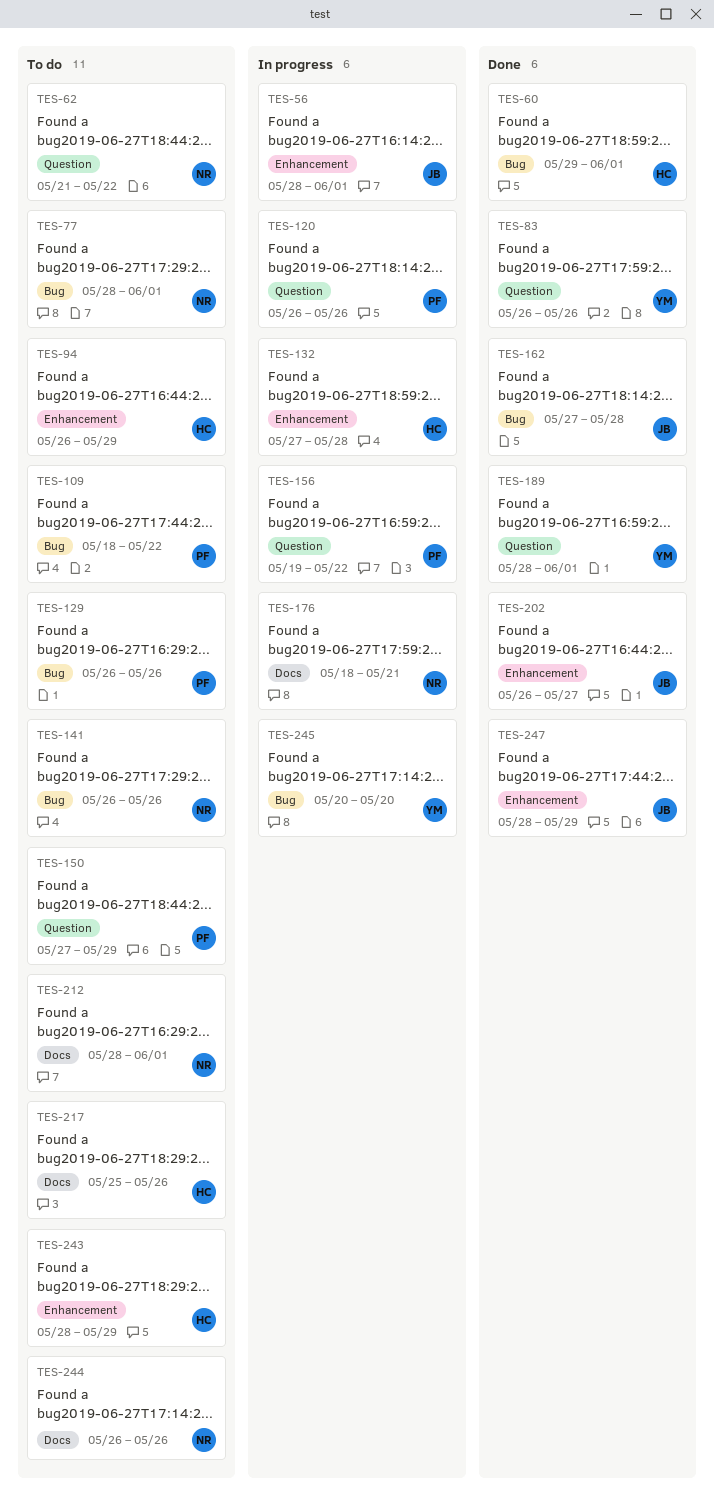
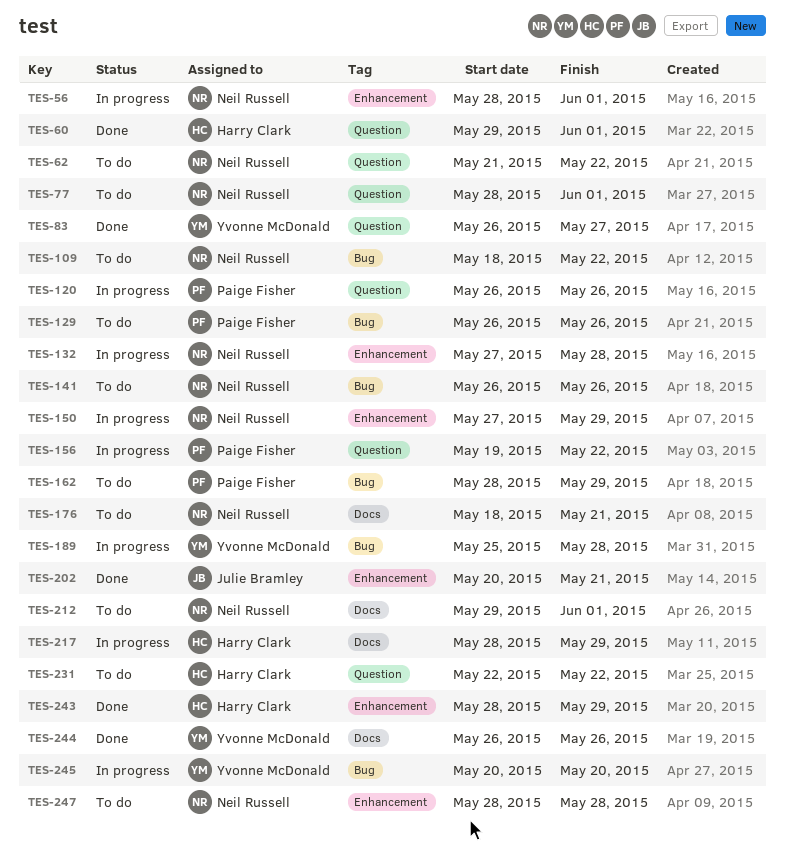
TES-56, owner: Julie Bramley -> Neil Russell
TES-60, label: Bug -> Question
TES-77, label: Bug -> Question
TES-83, due: May 26 -> May 27
TES-94: present -> none
TES-109, owner: Paige Fisher -> Neil Russell
TES-132, owner: Harry Clark -> Neil Russell
TES-150, status: To do -> In progress
TES-150, owner: Paige Fisher -> Neil Russell
TES-150, label: Question -> Enhancement
TES-162, status: Done -> To do
TES-162, owner: Julie Bramley -> Paige Fisher
TES-162, start: May 27 -> May 28
TES-162, due: May 28 -> May 29
TES-176, status: In progress -> To do
TES-189, status: Done -> In progress
TES-189, label: Question -> Bug
TES-189, start: May 28 -> May 25
TES-189, due: Jun 1 -> May 28
TES-202, start: May 26 -> May 20
TES-202, due: May 27 -> May 21
TES-212, start: May 28 -> May 29
TES-217, status: To do -> In progress
TES-217, start: May 25 -> May 28
TES-217, due: May 26 -> May 29
TES-231: none -> present
TES-243, status: To do -> Done
TES-244, status: To do -> Done
TES-244, owner: Neil Russell -> Yvonne McDonald
TES-247, status: Done -> To do
TES-247, owner: Julie Bramley -> Neil Russell
TES-247, due: May 29 -> May 28

